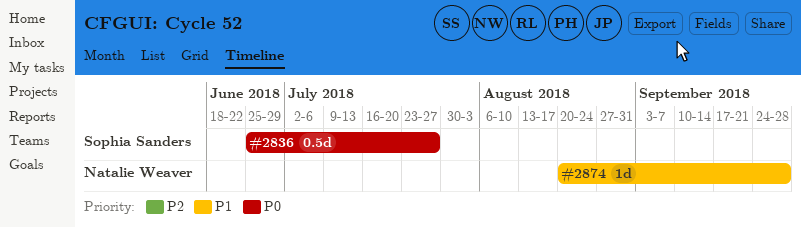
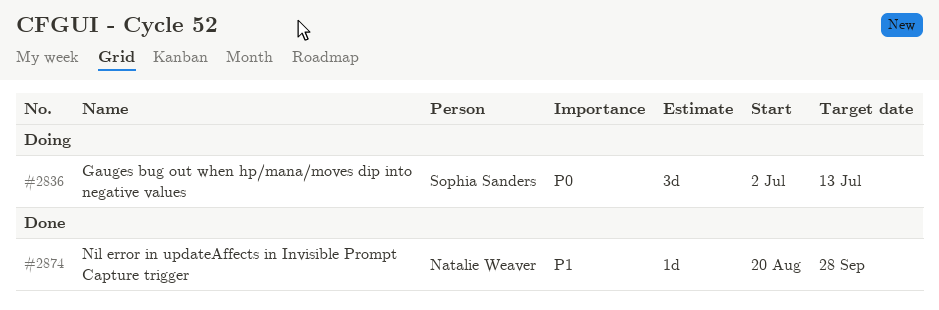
#2836, estimate: 0.5d -> 3d
#2836, start: Jun 25 -> Jul 2
#2836, due: Jul 27 -> Jul 13

